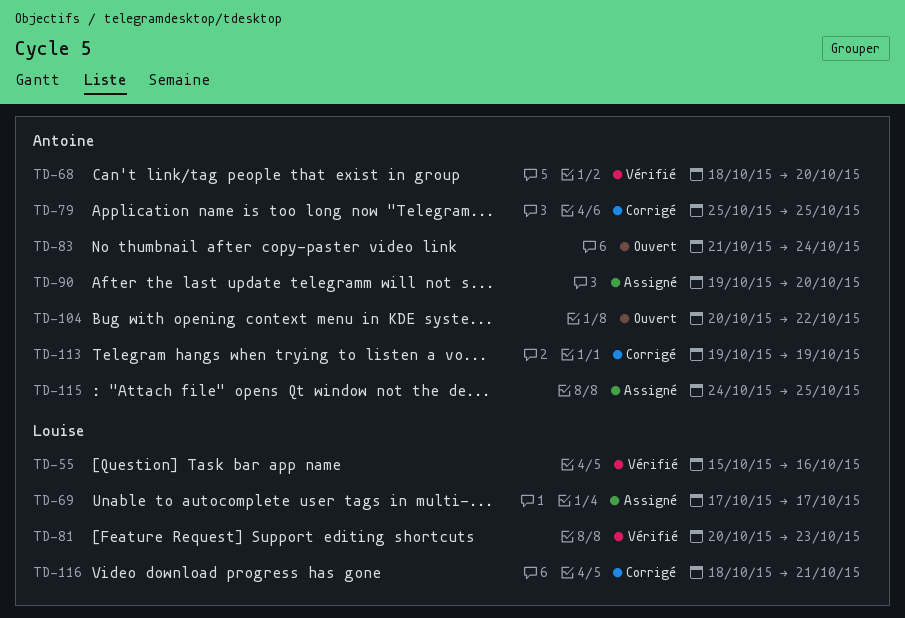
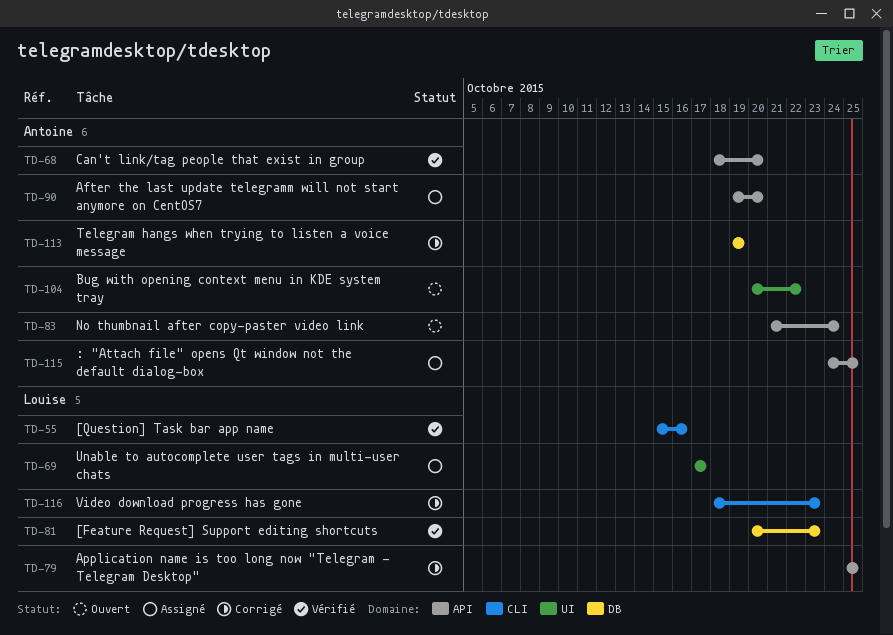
TD-79, owner: Antoine -> Louise
TD-116, due: Oct 21 -> Oct 23

